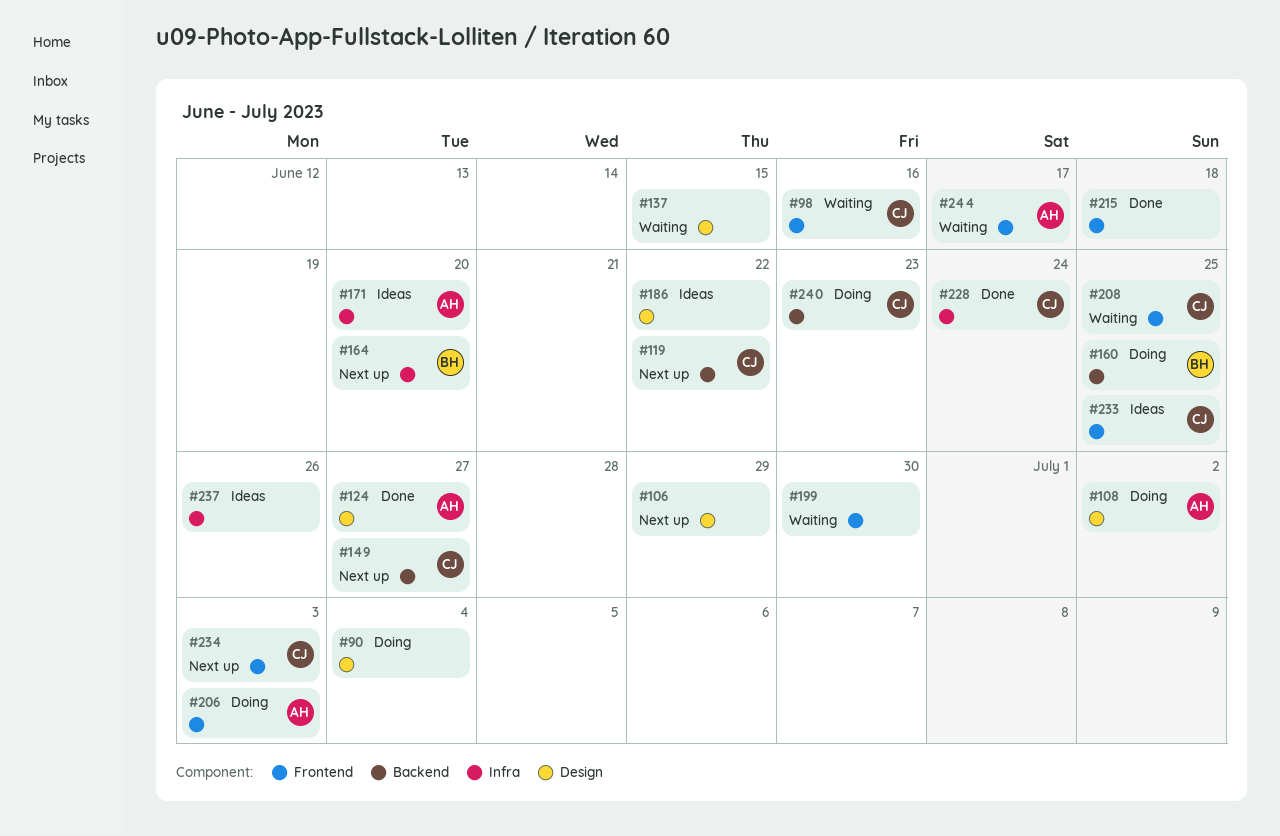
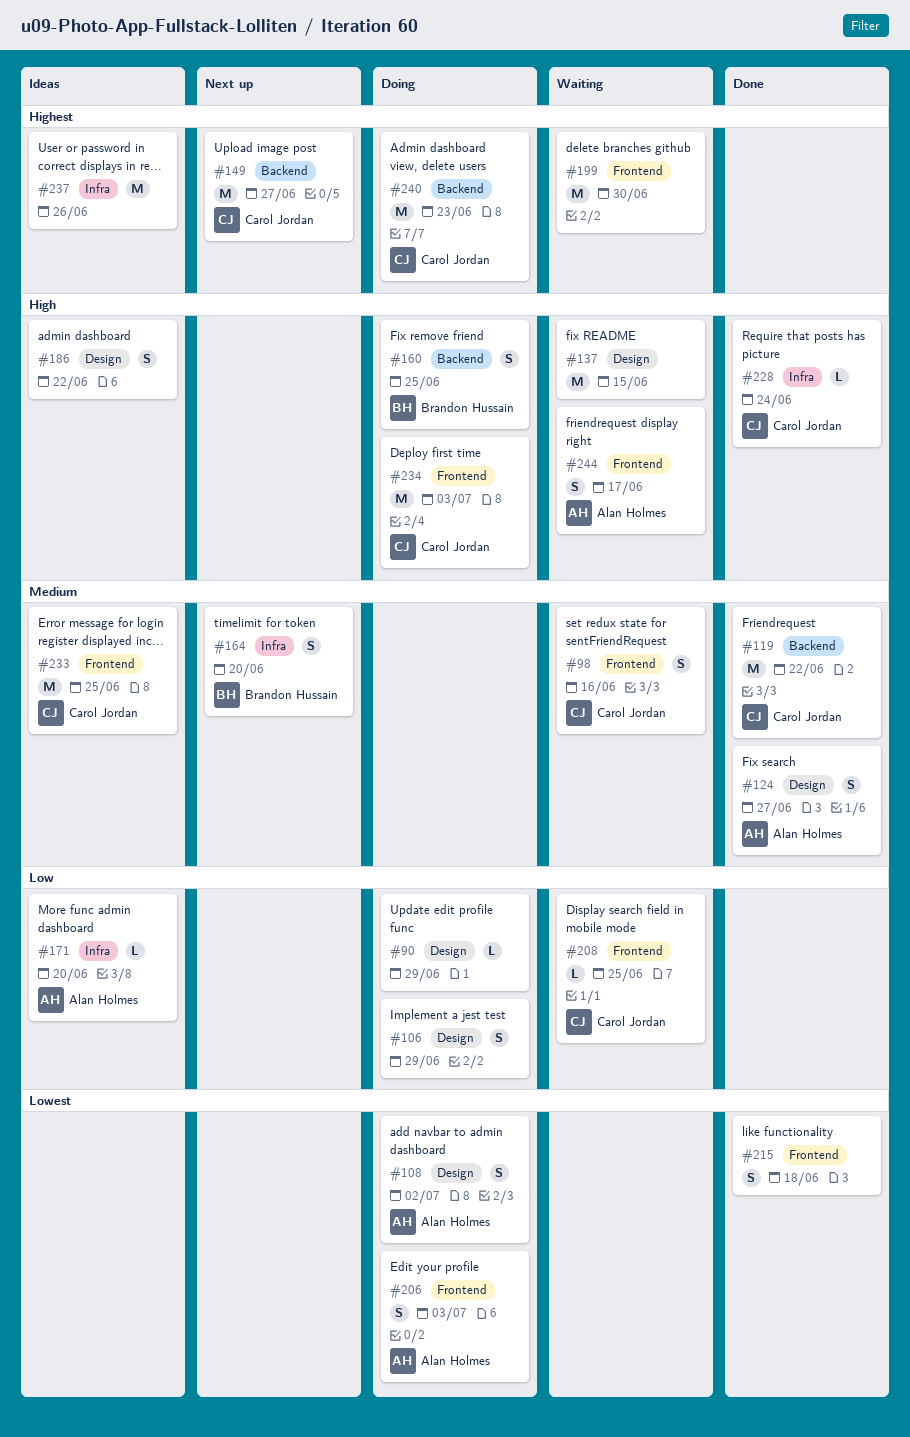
#90, due: Jul 4 -> Jun 29
#106, status: Next up -> Doing
#119, status: Next up -> Done
#234, status: Next up -> Doing

